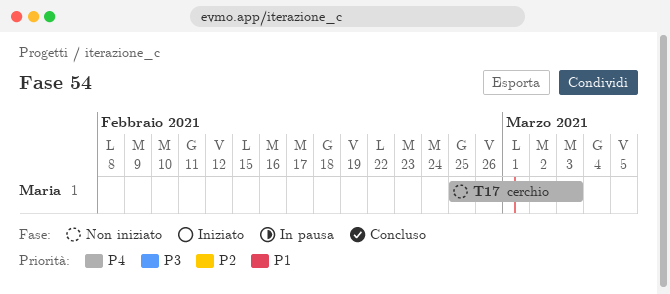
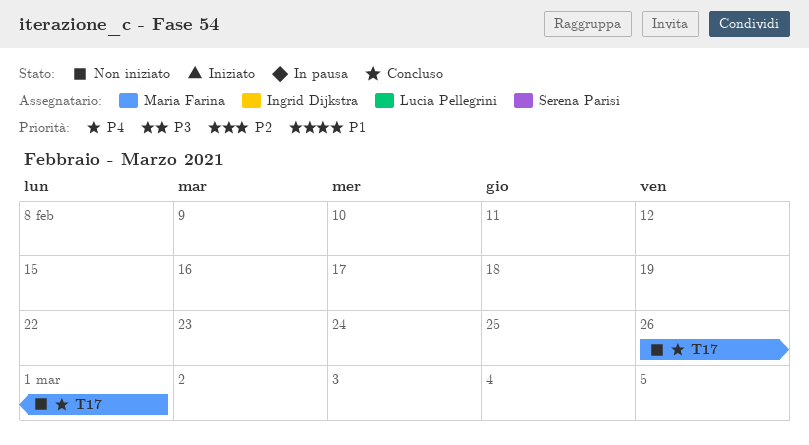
T17, start: Feb 25 -> Feb 26
T17, due: Mar 3 -> Mar 1

